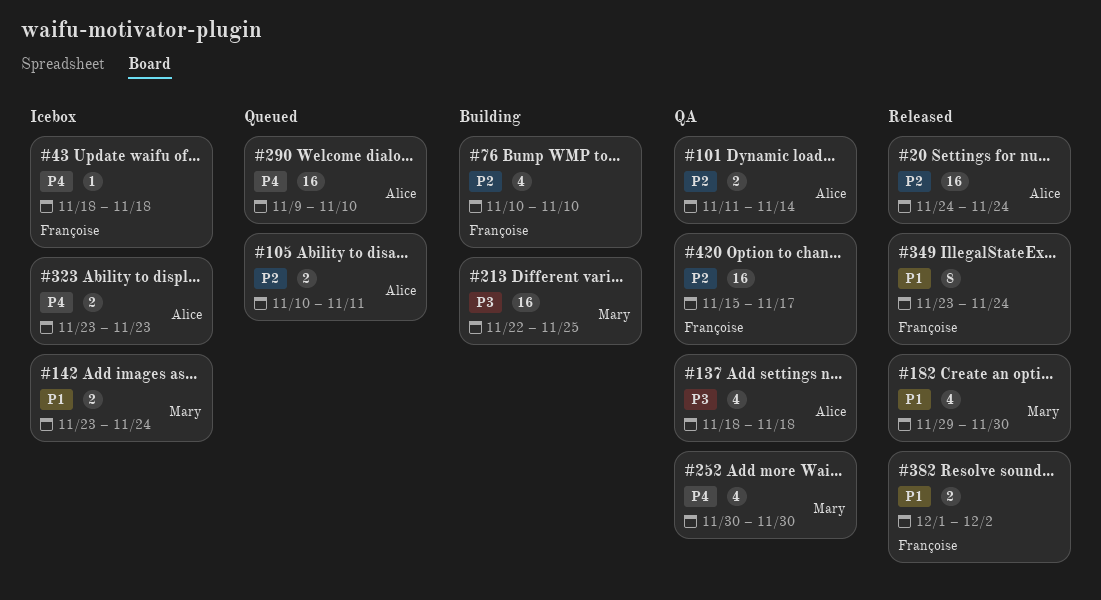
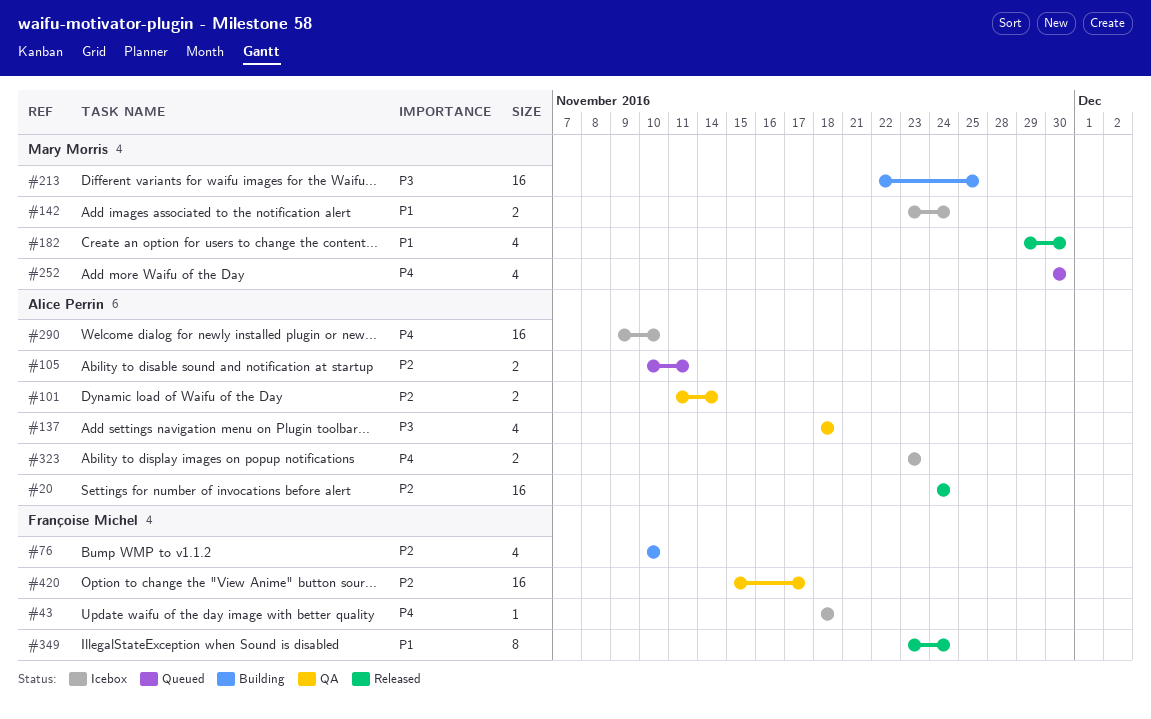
#252, status: QA -> Queued
#290, status: Queued -> Icebox
#382: present -> none

